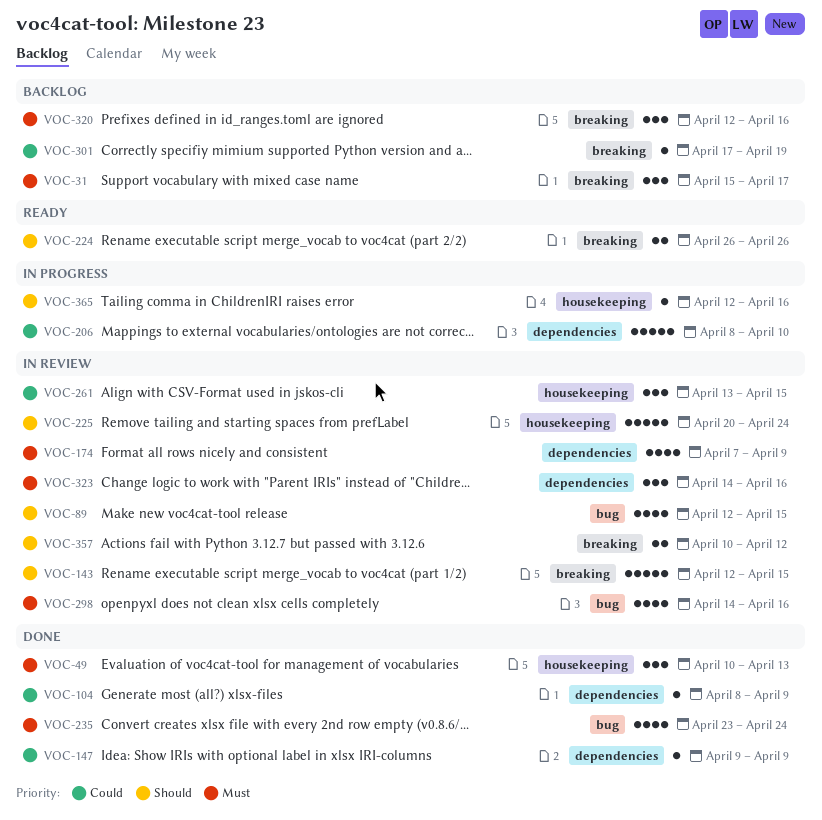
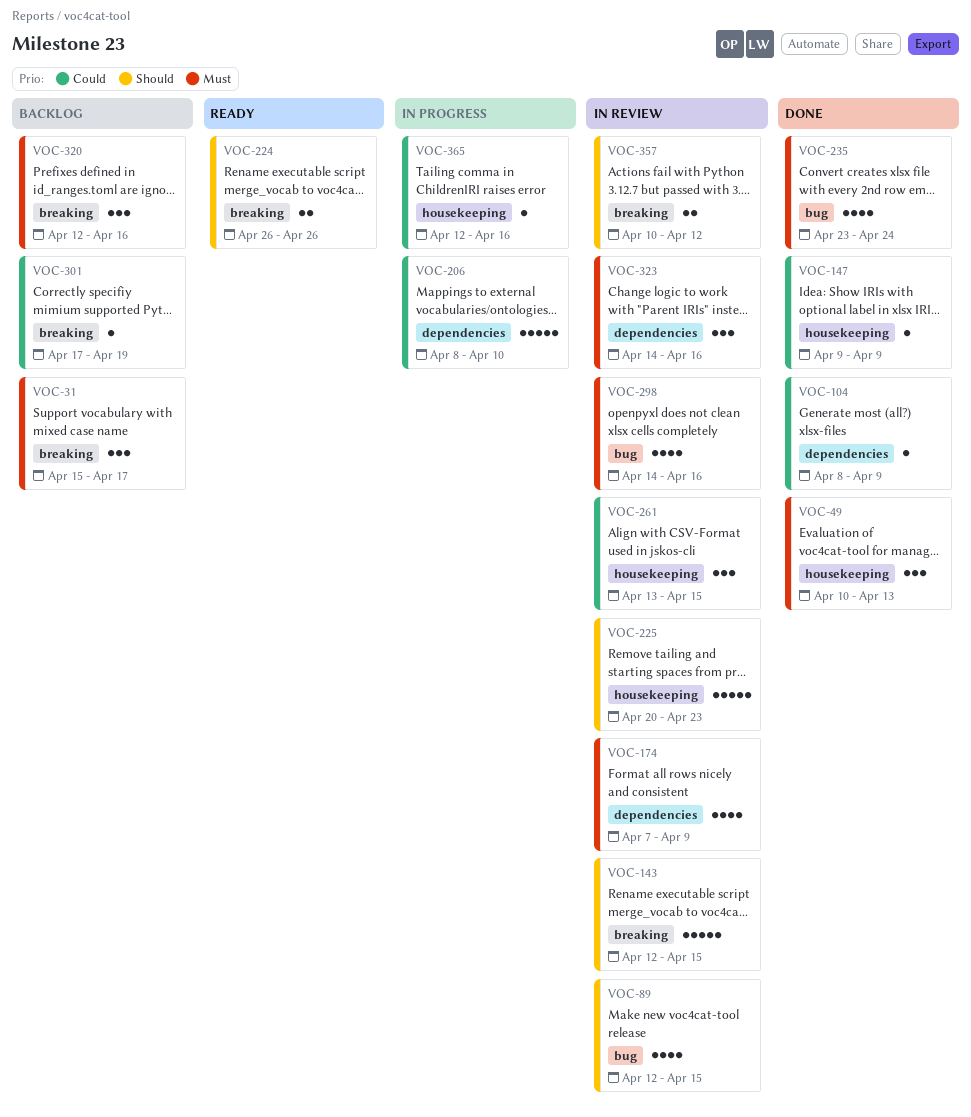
VOC-147, label: dependencies -> housekeeping
VOC-225, due: Apr 24 -> Apr 23
VOC-365, priority: Should -> Could

